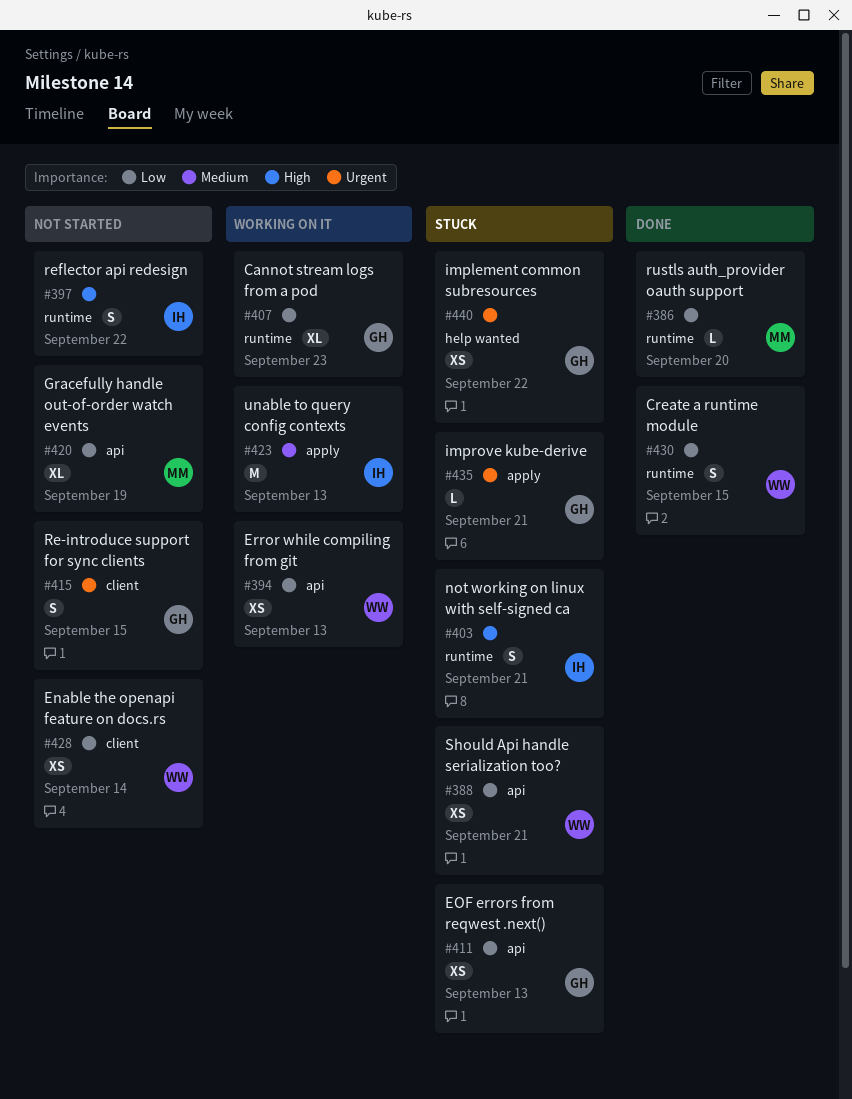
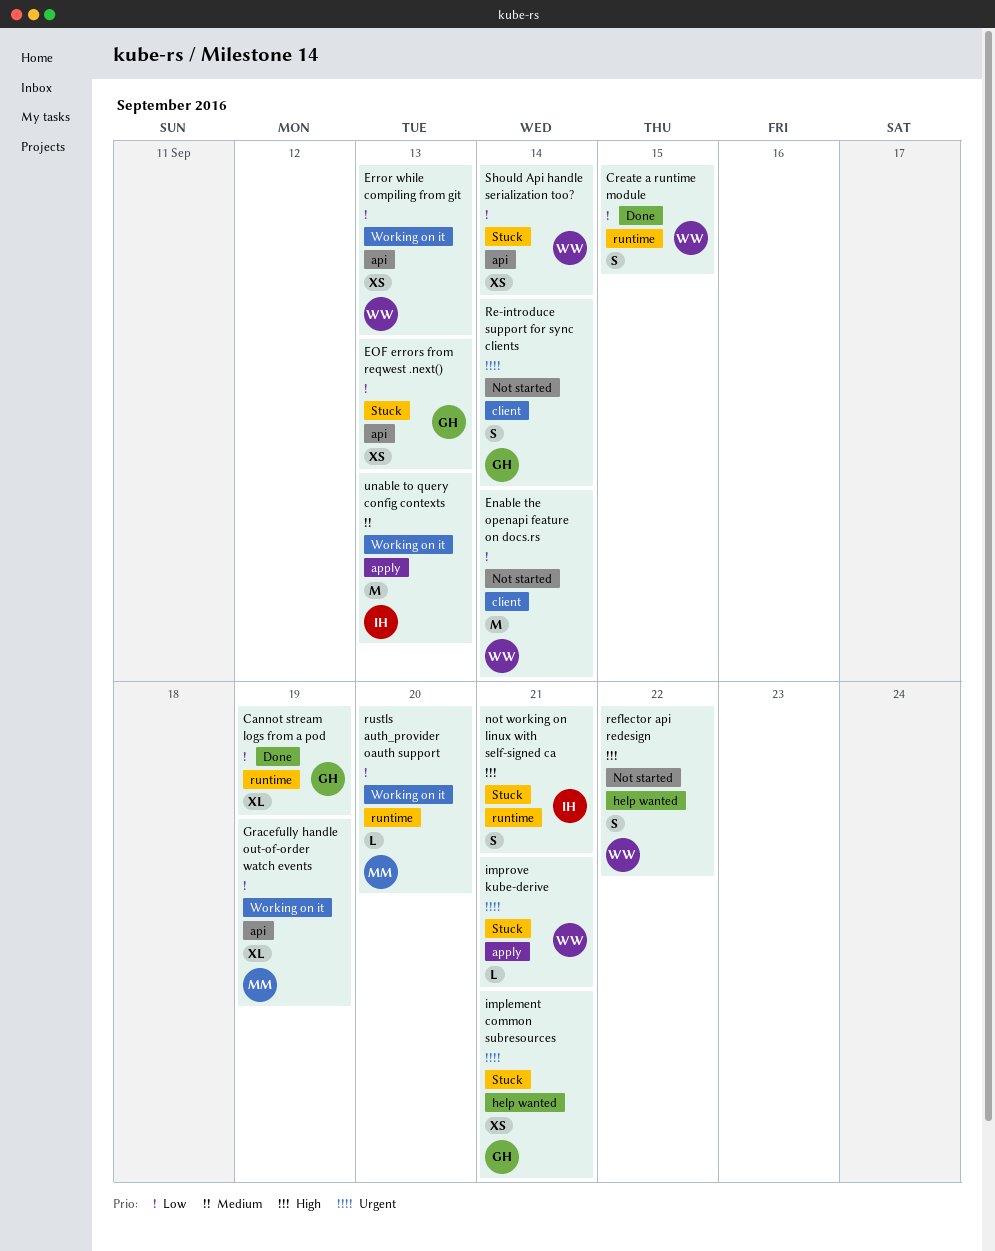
Cannot stream logs from a pod, status: Working on it -> Done
Cannot stream logs from a pod, due: Sep 23 -> Sep 19
Enable the openapi feature on docs.rs, estimate: XS -> M
Gracefully handle out-of-order watch events, status: Not started -> Working on it
implement common subresources, due: Sep 22 -> Sep 21
improve kube-derive, owner: GH -> WW
Re-introduce support for sync clients, due: Sep 15 -> Sep 14
reflector api redesign, owner: IH -> WW
reflector api redesign, label: runtime -> help wanted
rustls auth_provider oauth support, status: Done -> Working on it
Should Api handle serialization too?, due: Sep 21 -> Sep 14

